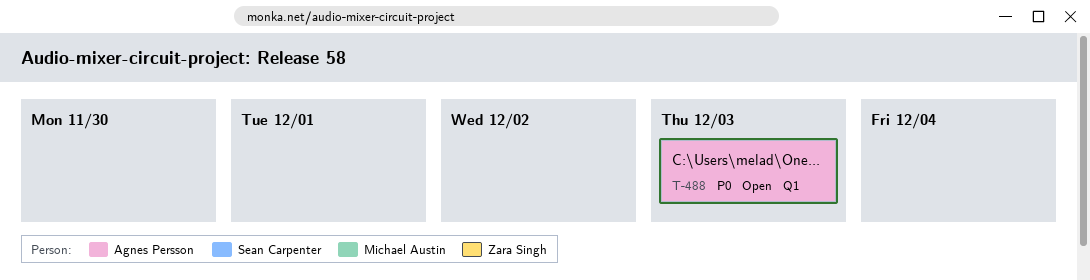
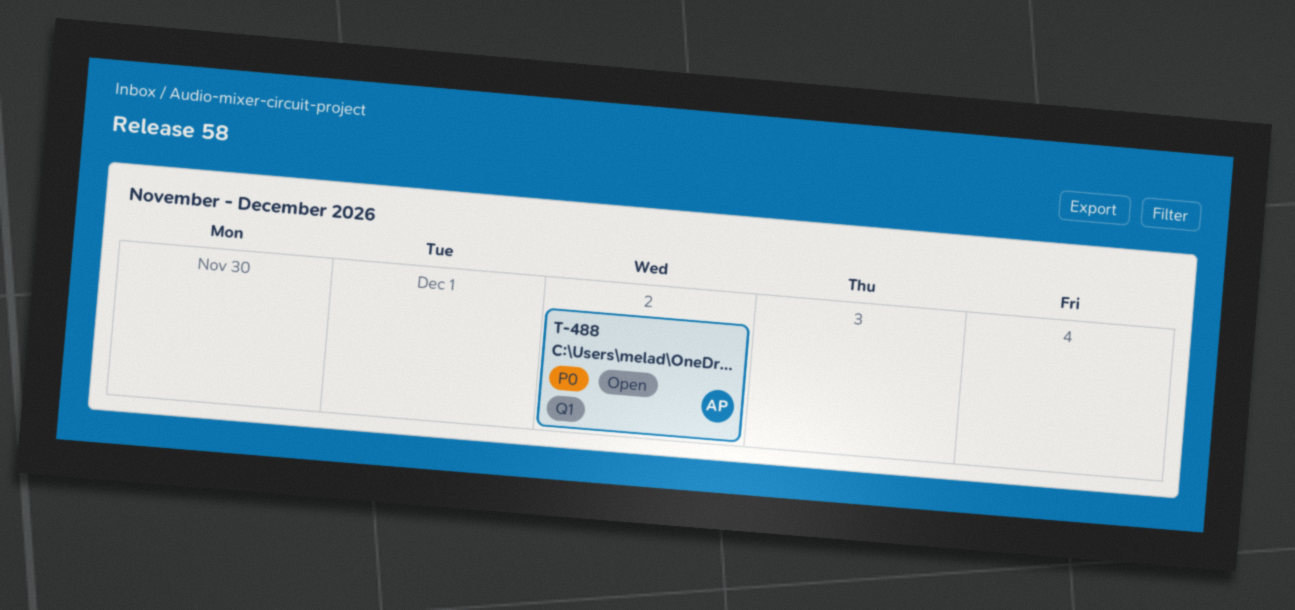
T-488, due: Dec 3 -> Dec 2

